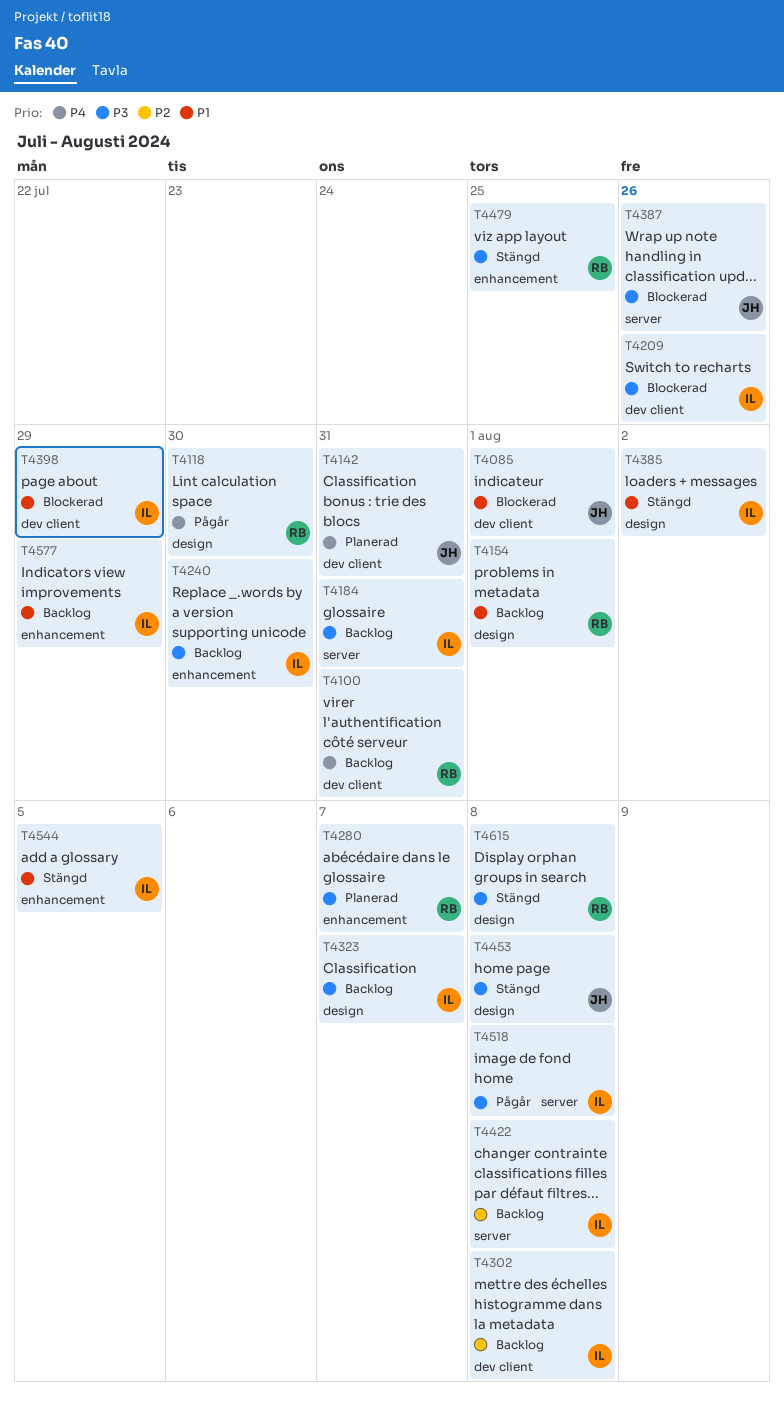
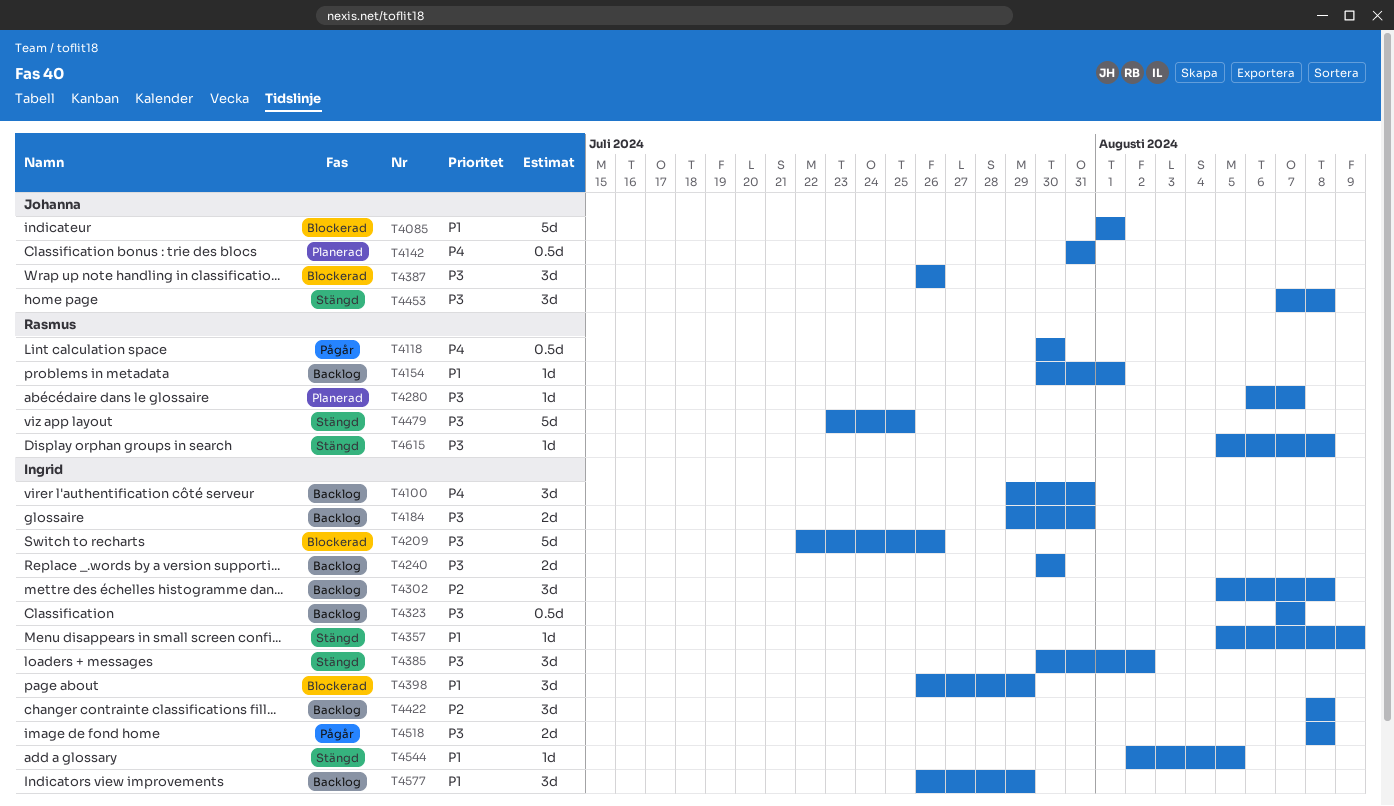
T4100, owner: Rasmus -> Ingrid
T4357: none -> present
T4385, priority: P1 -> P3

